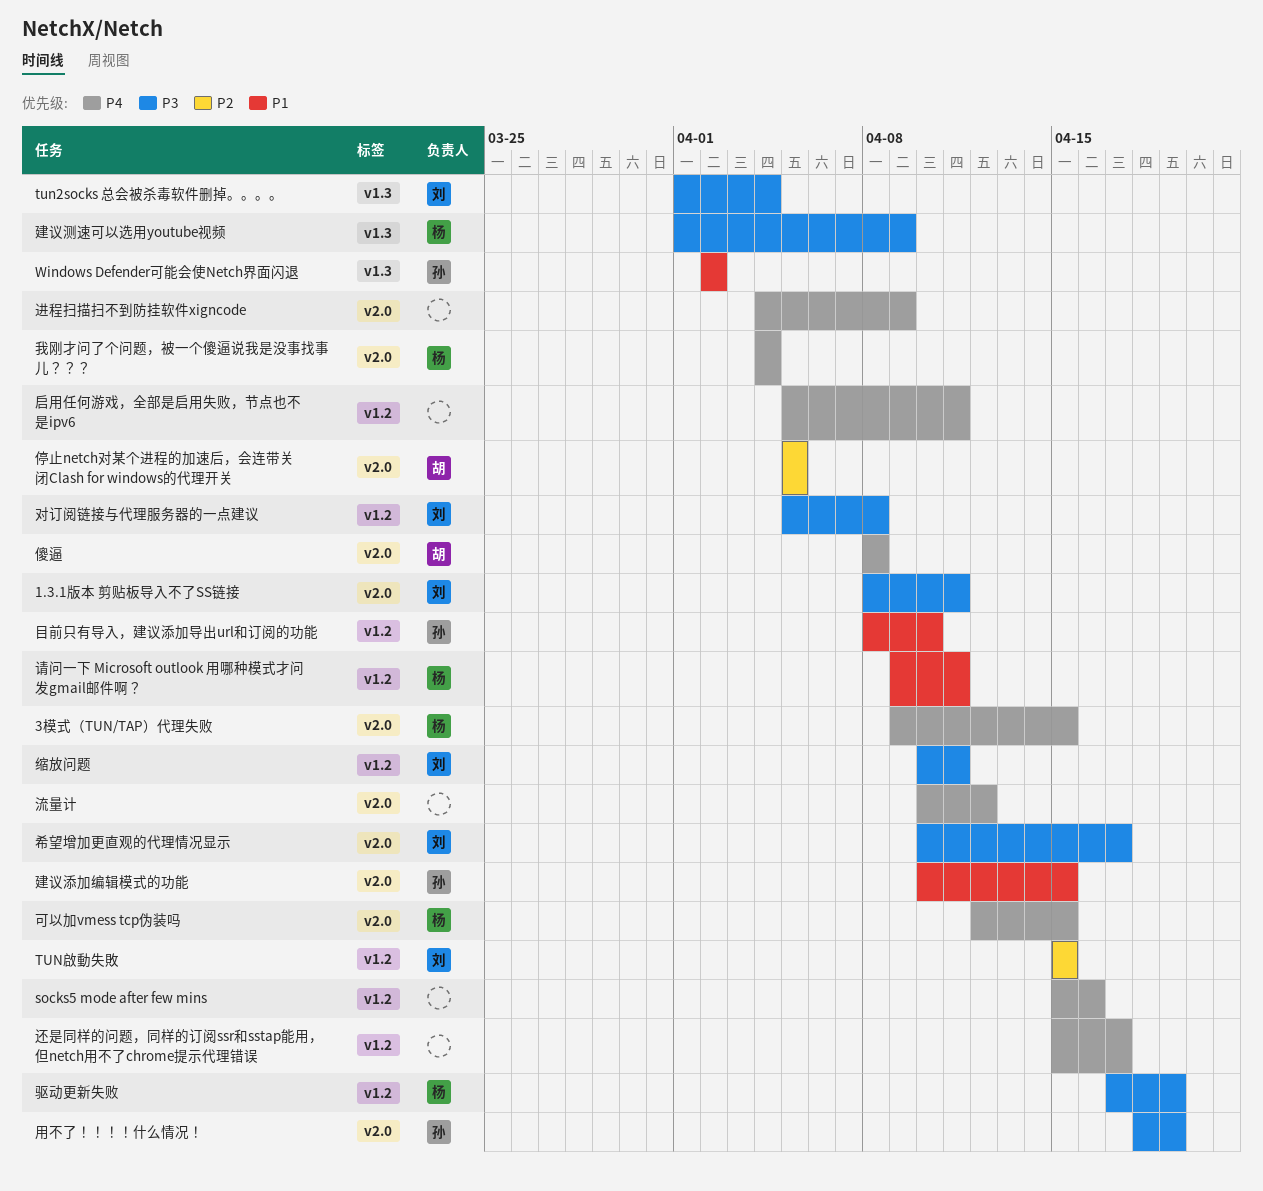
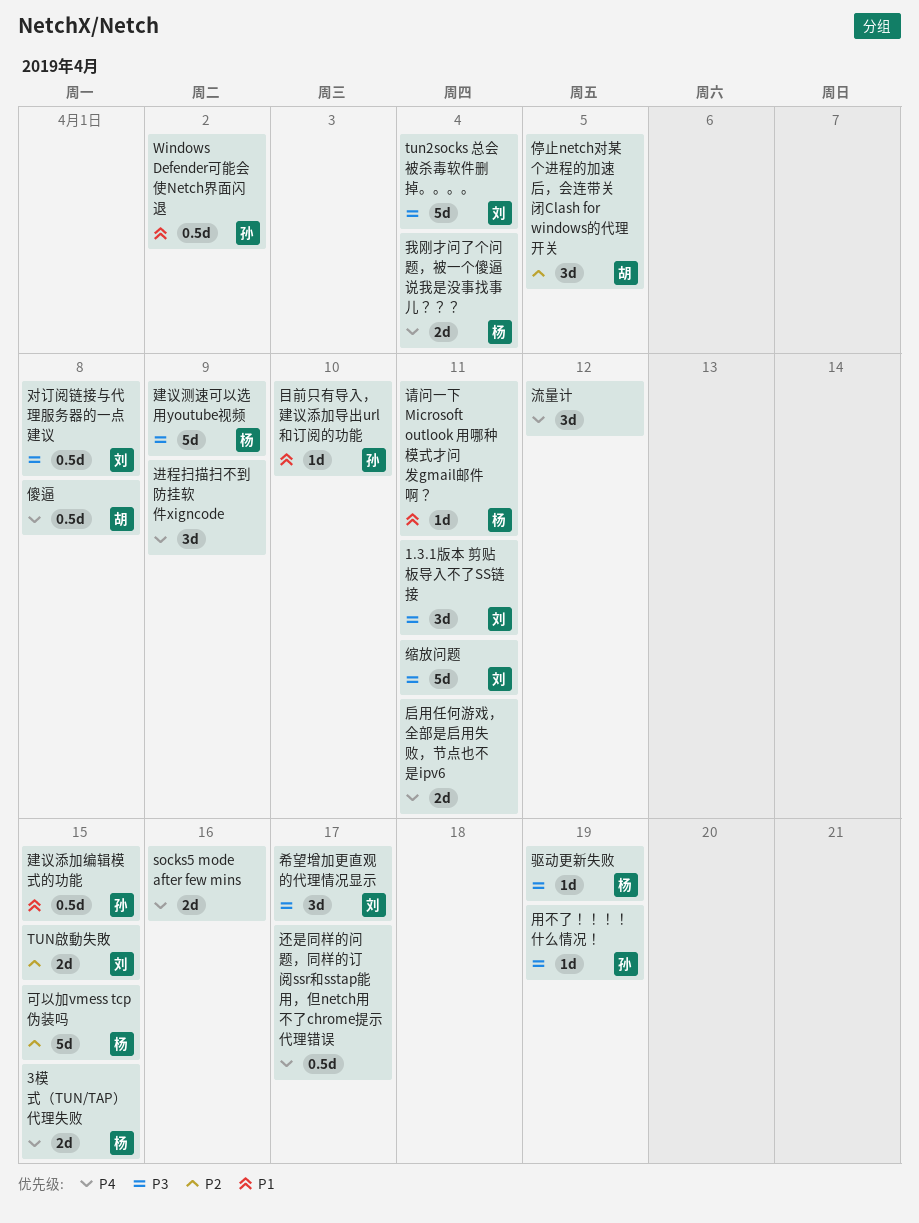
可以加vmess tcp伪装吗, priority: P4 -> P2

